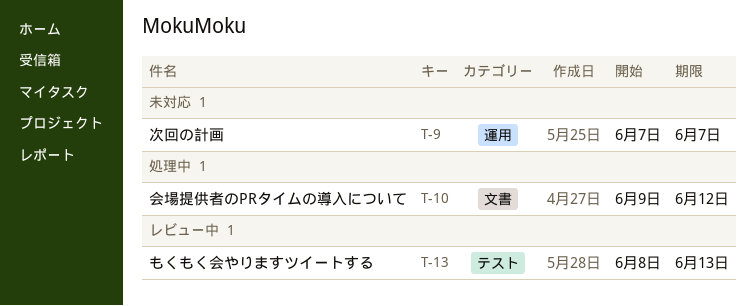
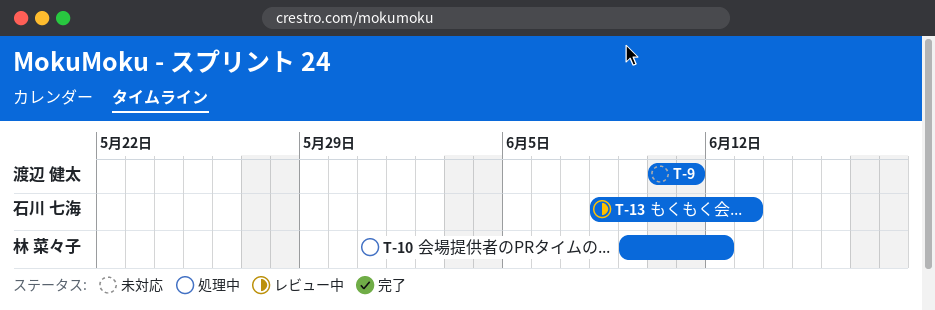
T-9, start: Jun 7 -> Jun 10
T-9, due: Jun 7 -> Jun 11

